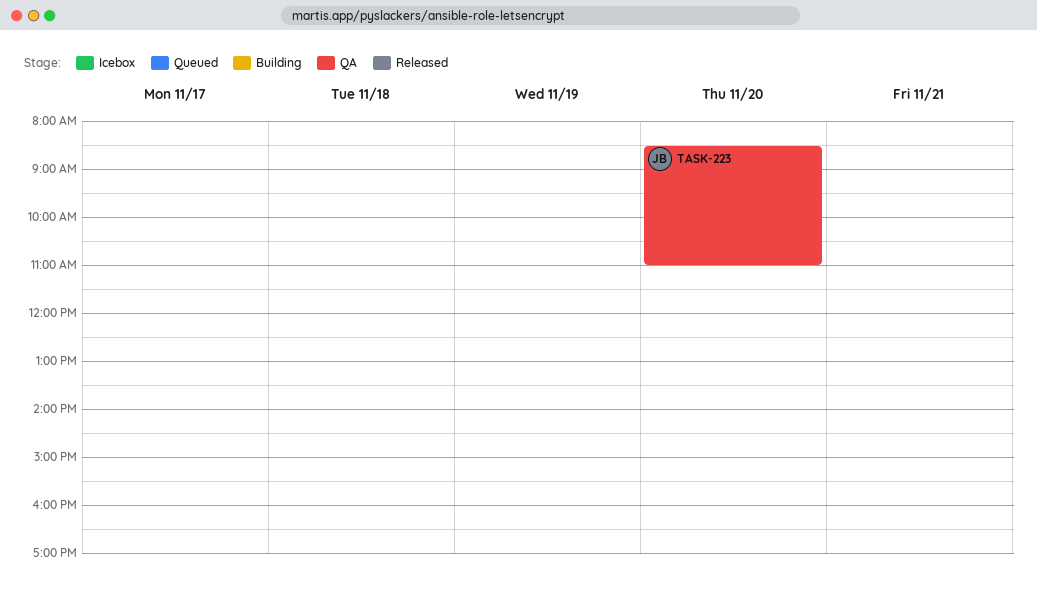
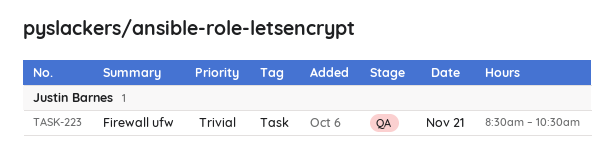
TASK-223, day: Nov 20 -> Nov 21
TASK-223, ends: 11:00 -> 10:30

